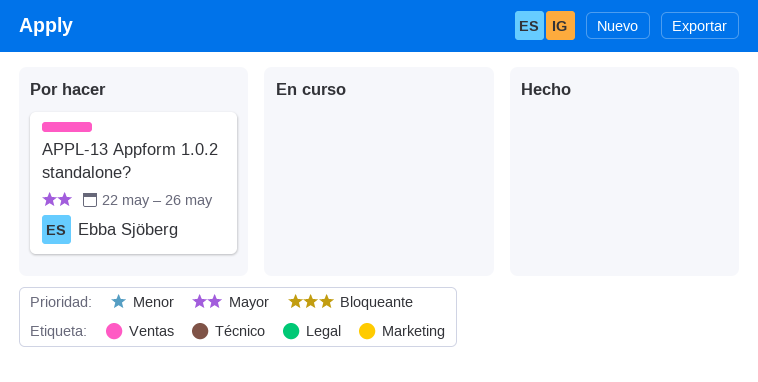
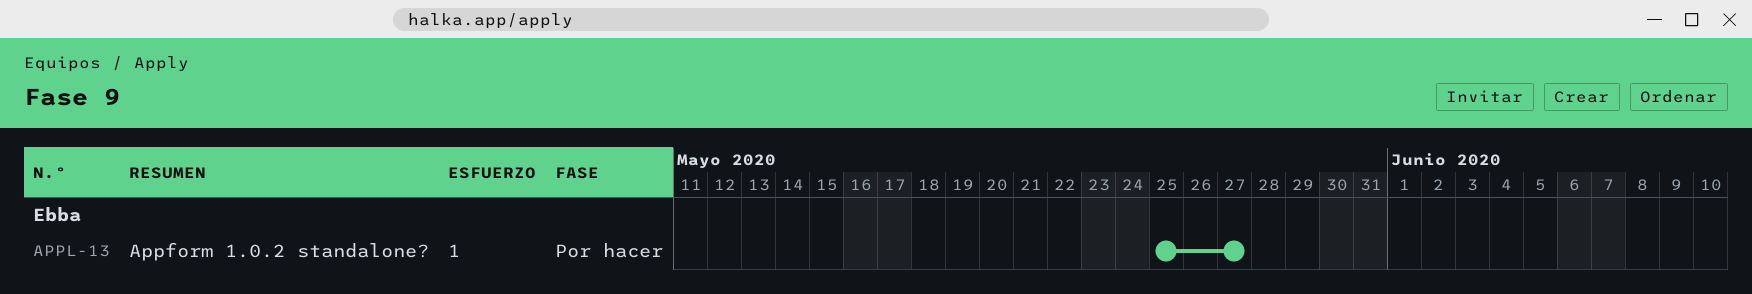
APPL-13, start: May 22 -> May 25
APPL-13, due: May 26 -> May 27

